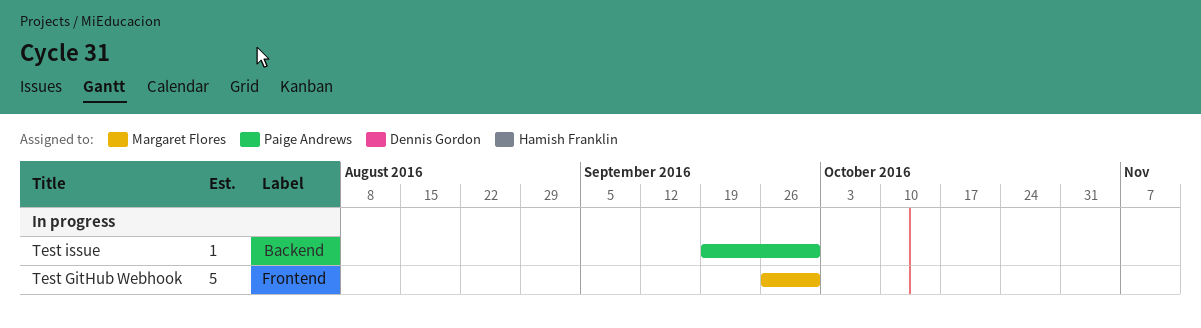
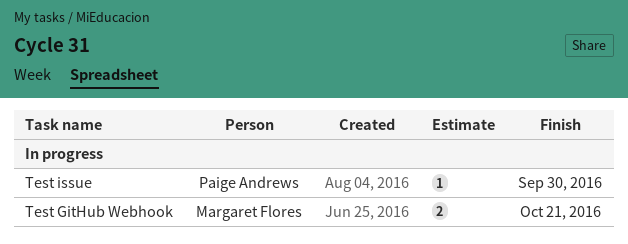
Test GitHub Webhook, estimate: 5 -> 2
Test GitHub Webhook, due: Sep 30 -> Oct 21

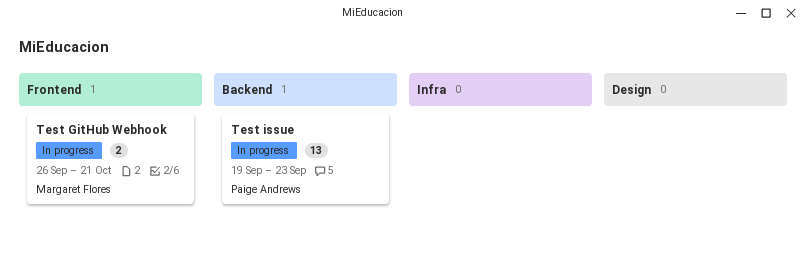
Test issue, estimate: 1 -> 13
Test issue, due: Sep 30 -> Sep 23

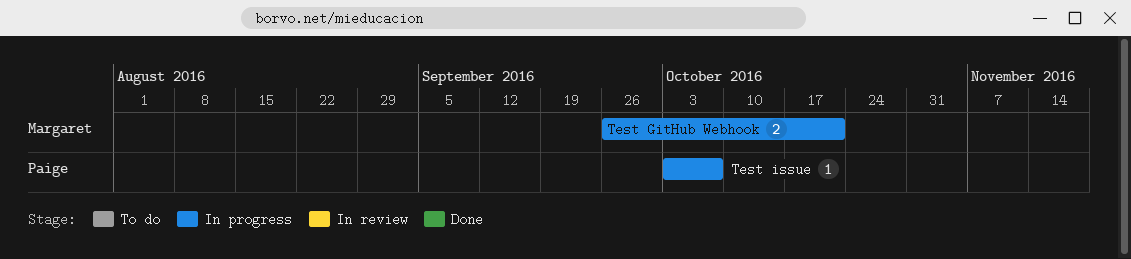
Test issue, estimate: 13 -> 1
Test issue, start: Sep 19 -> Oct 3
Test issue, due: Sep 23 -> Oct 7

